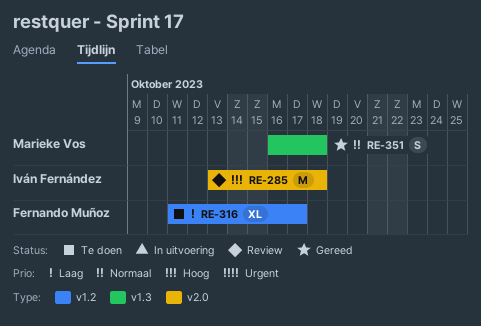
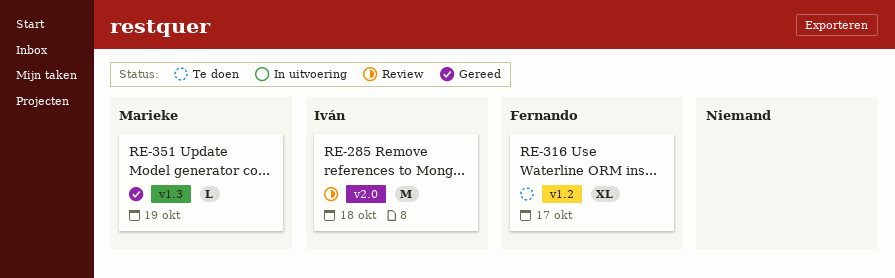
RE-351, estimate: S -> L
RE-351, due: Oct 18 -> Oct 19

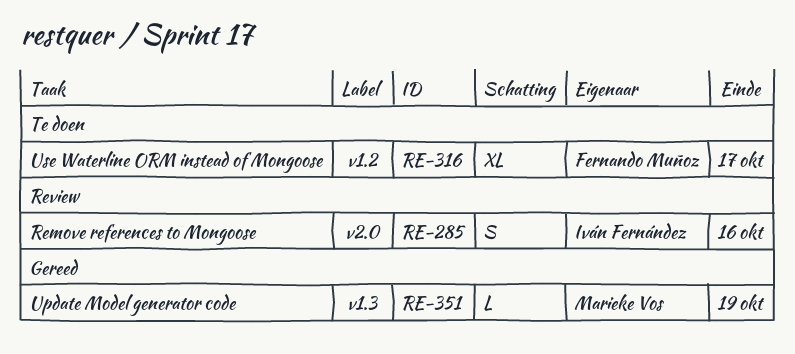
RE-285, estimate: M -> S
RE-285, due: Oct 18 -> Oct 16

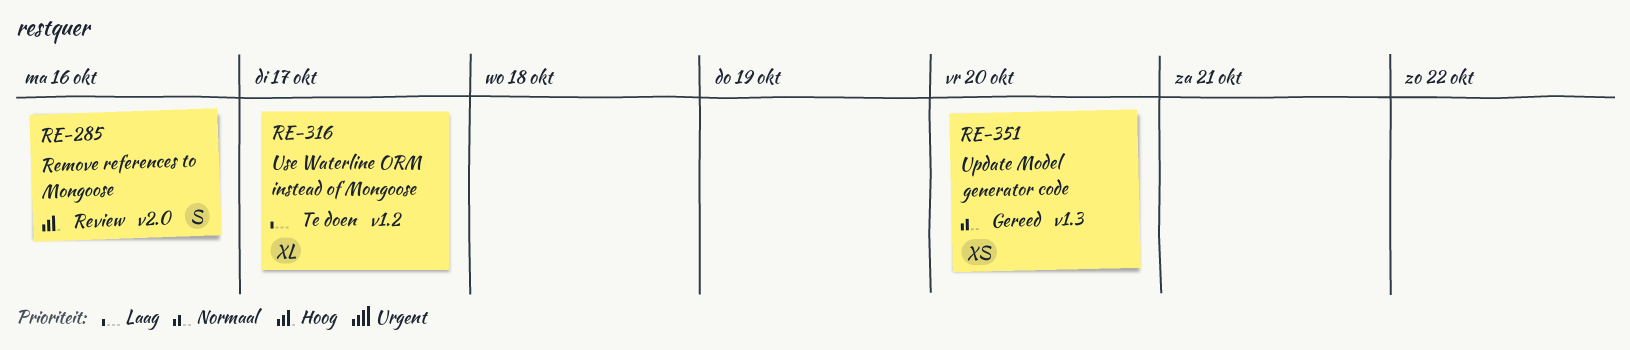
RE-351, estimate: L -> XS
RE-351, due: Oct 19 -> Oct 20

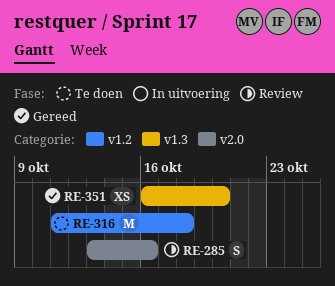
RE-316, estimate: XL -> M
RE-316, due: Oct 17 -> Oct 18

